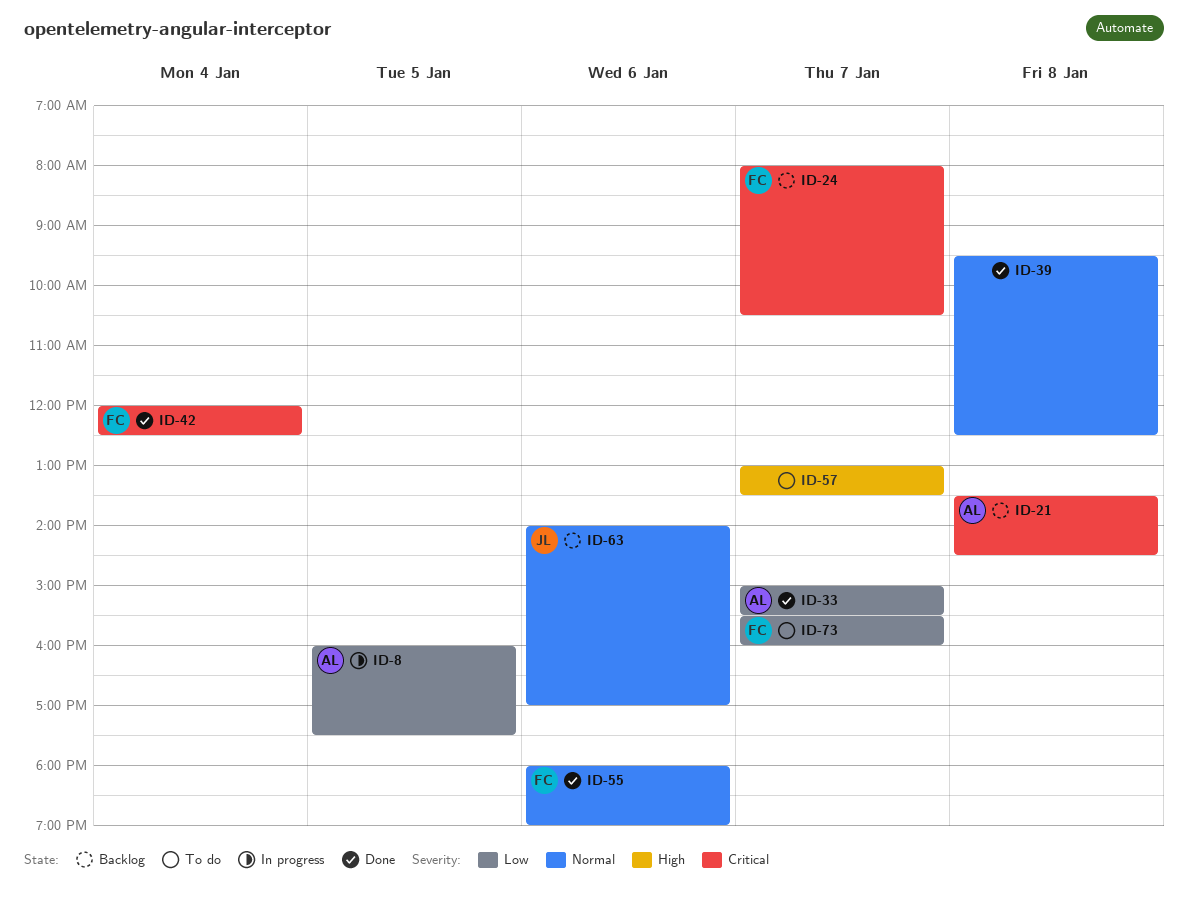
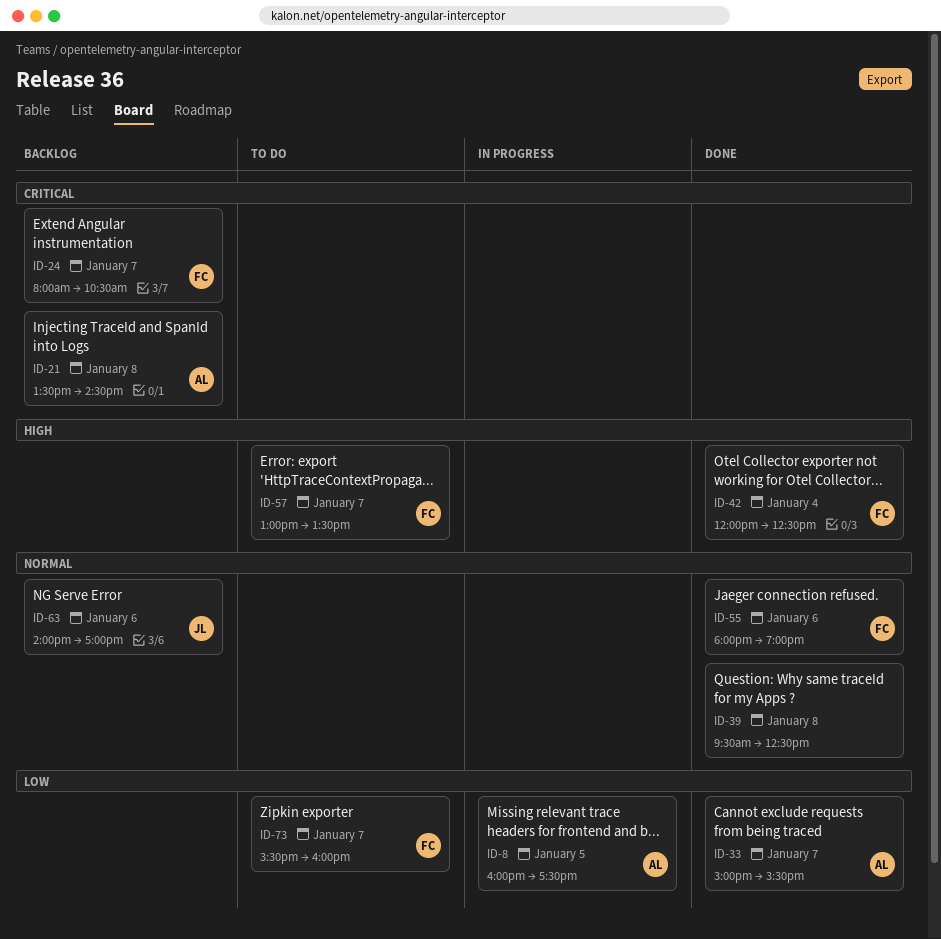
ID-42, priority: Critical -> High
ID-57, owner: none -> FC

